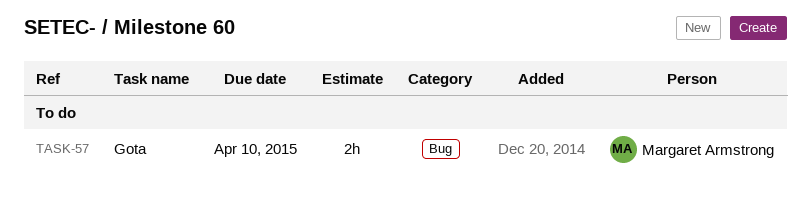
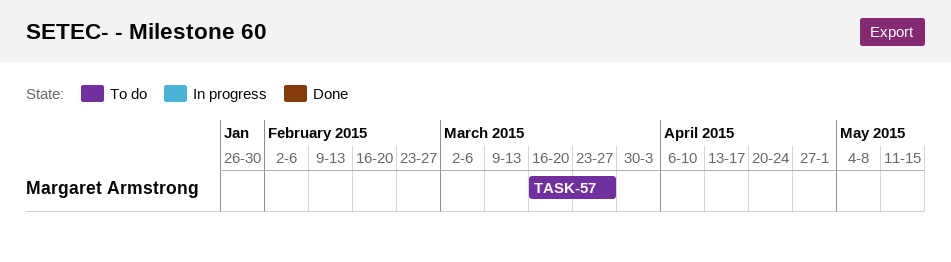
TASK-57, due: Apr 10 -> Mar 27

